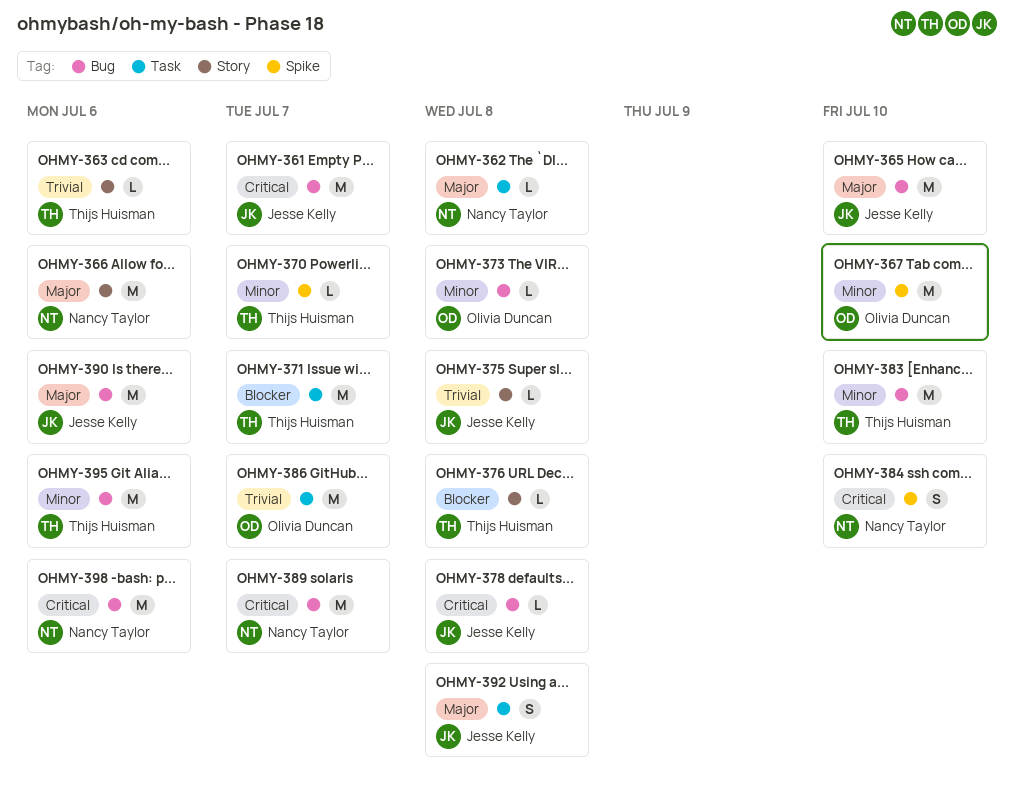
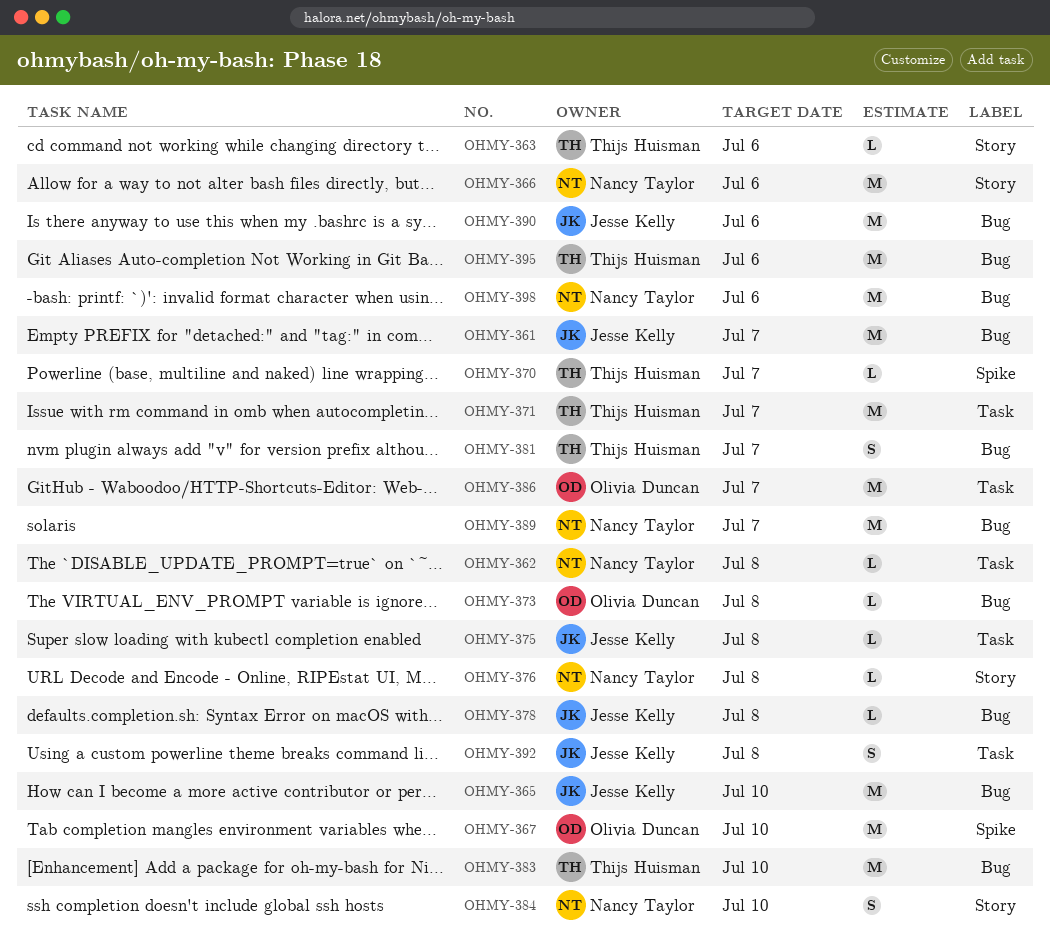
OHMY-375, label: Story -> Task
OHMY-376, owner: Thijs Huisman -> Nancy Taylor
OHMY-381: none -> present
OHMY-384, label: Spike -> Story

